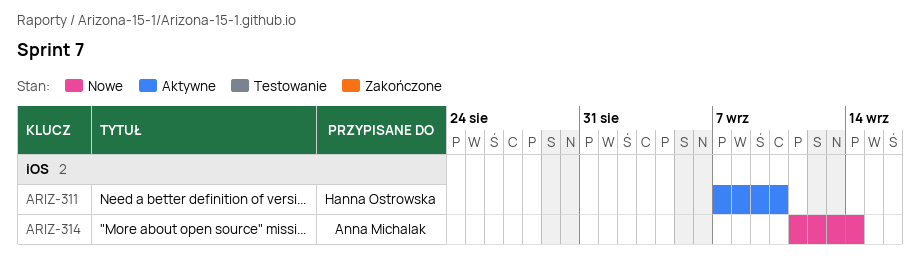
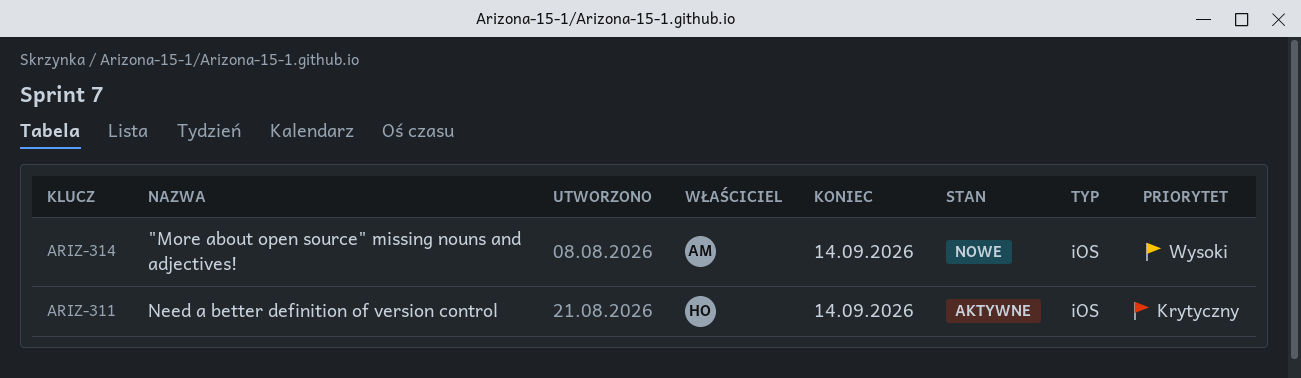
ARIZ-311, due: Sep 10 -> Sep 14

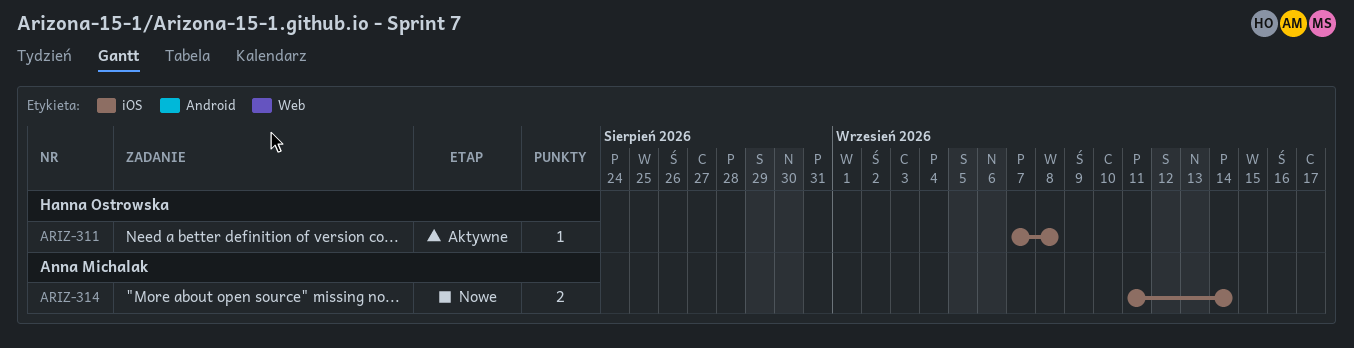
ARIZ-311, due: Sep 14 -> Sep 8

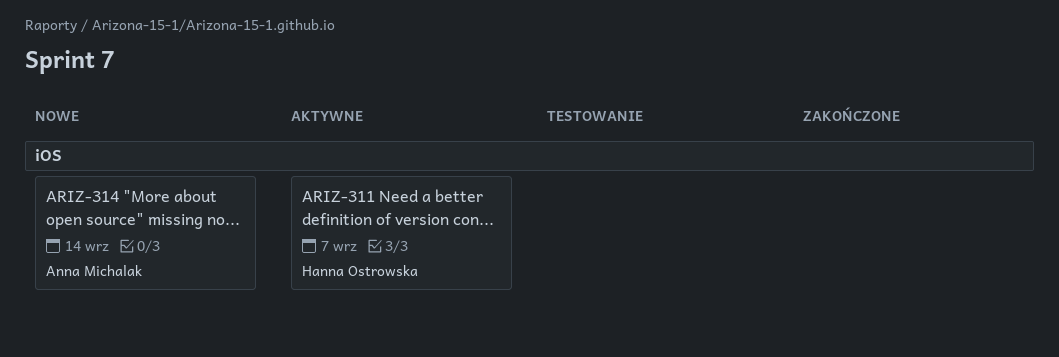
ARIZ-311, due: Sep 8 -> Sep 7

